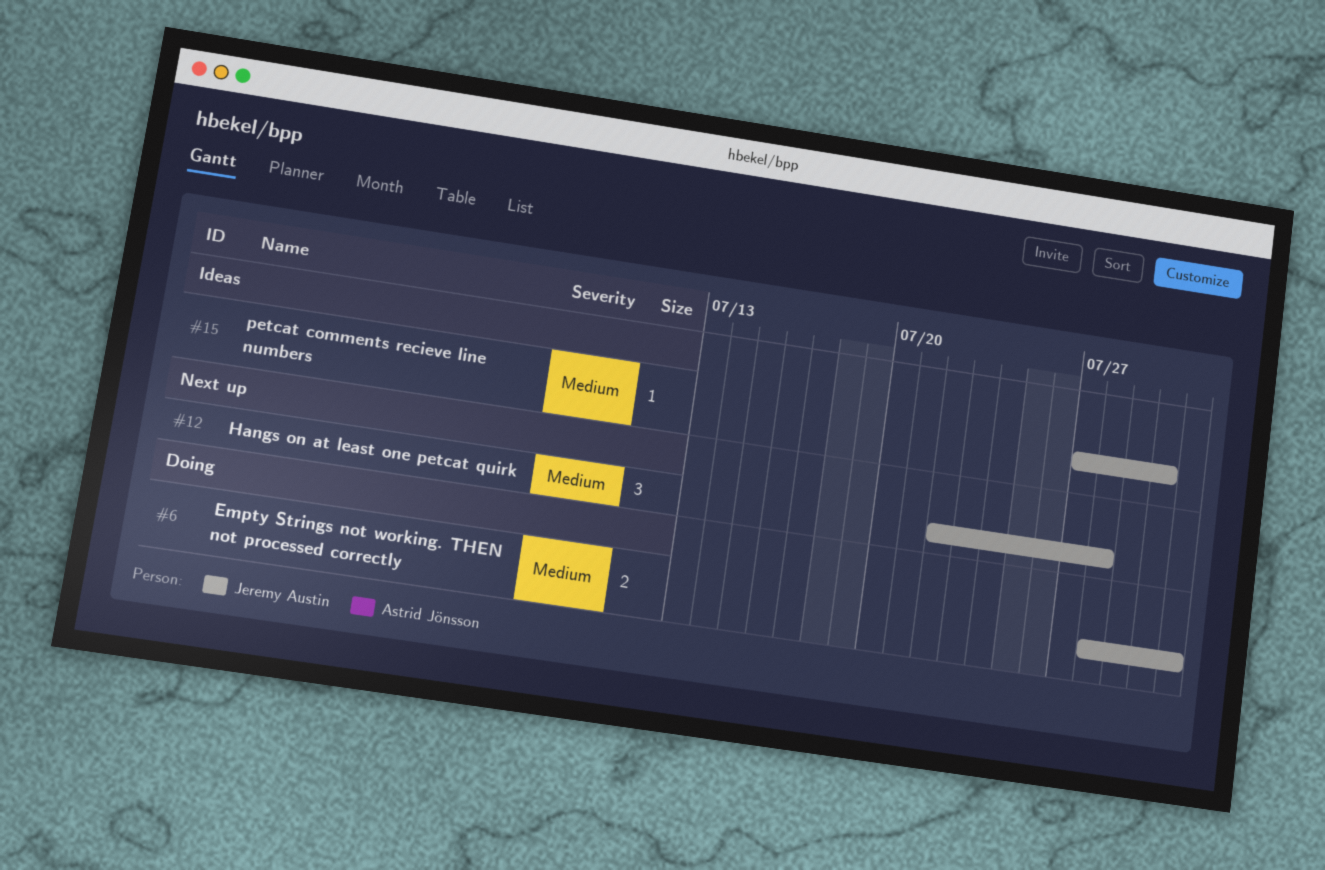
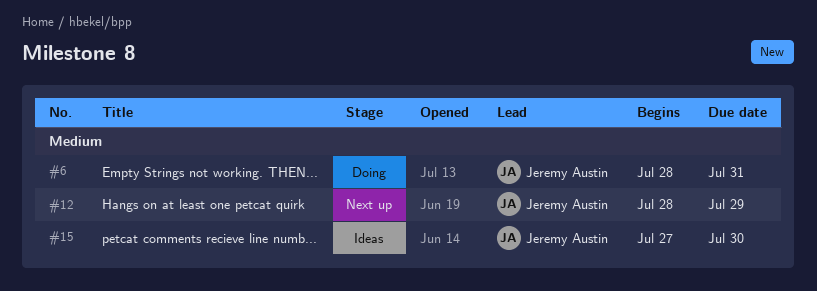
#12, start: Jul 22 -> Jul 28
#12, due: Jul 28 -> Jul 29

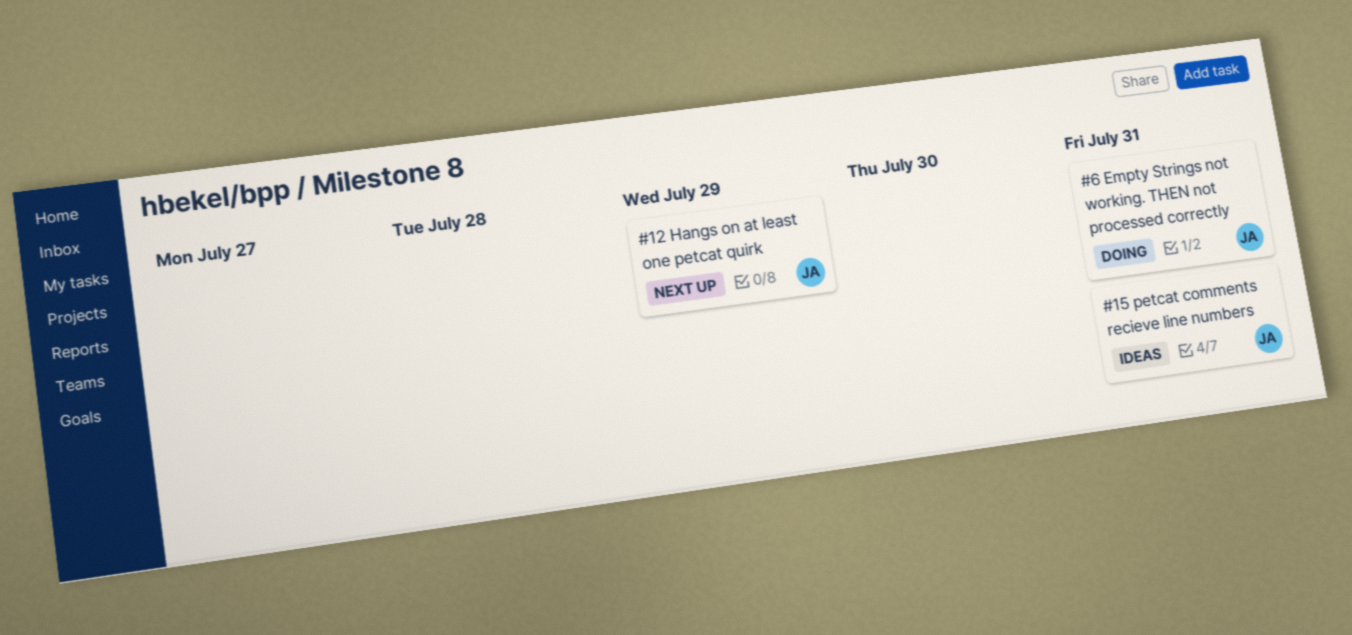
#15, due: Jul 30 -> Jul 31

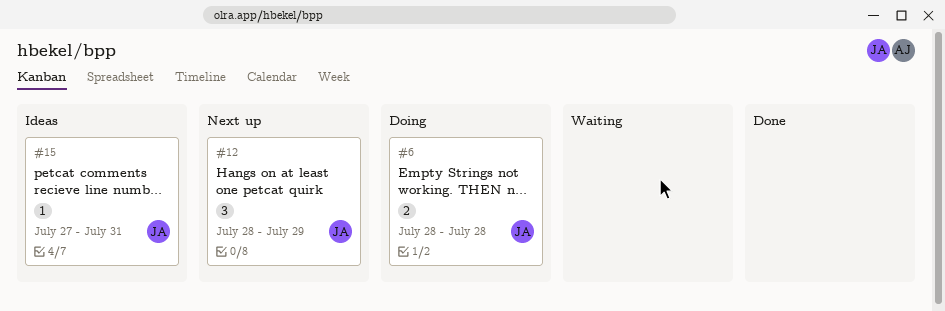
#6, due: Jul 31 -> Jul 28

